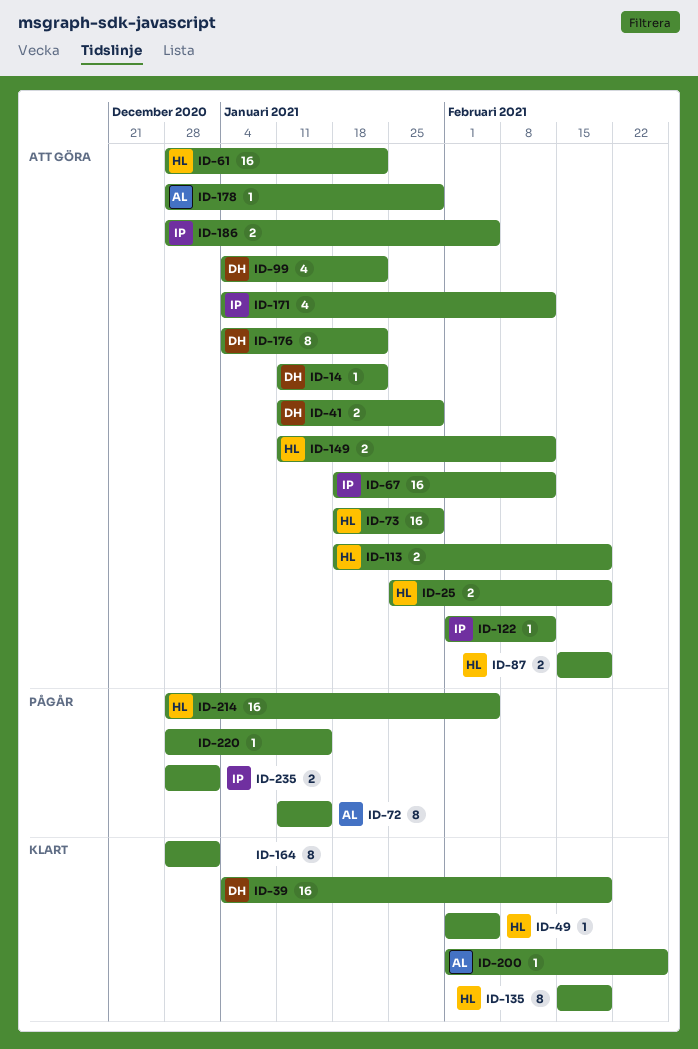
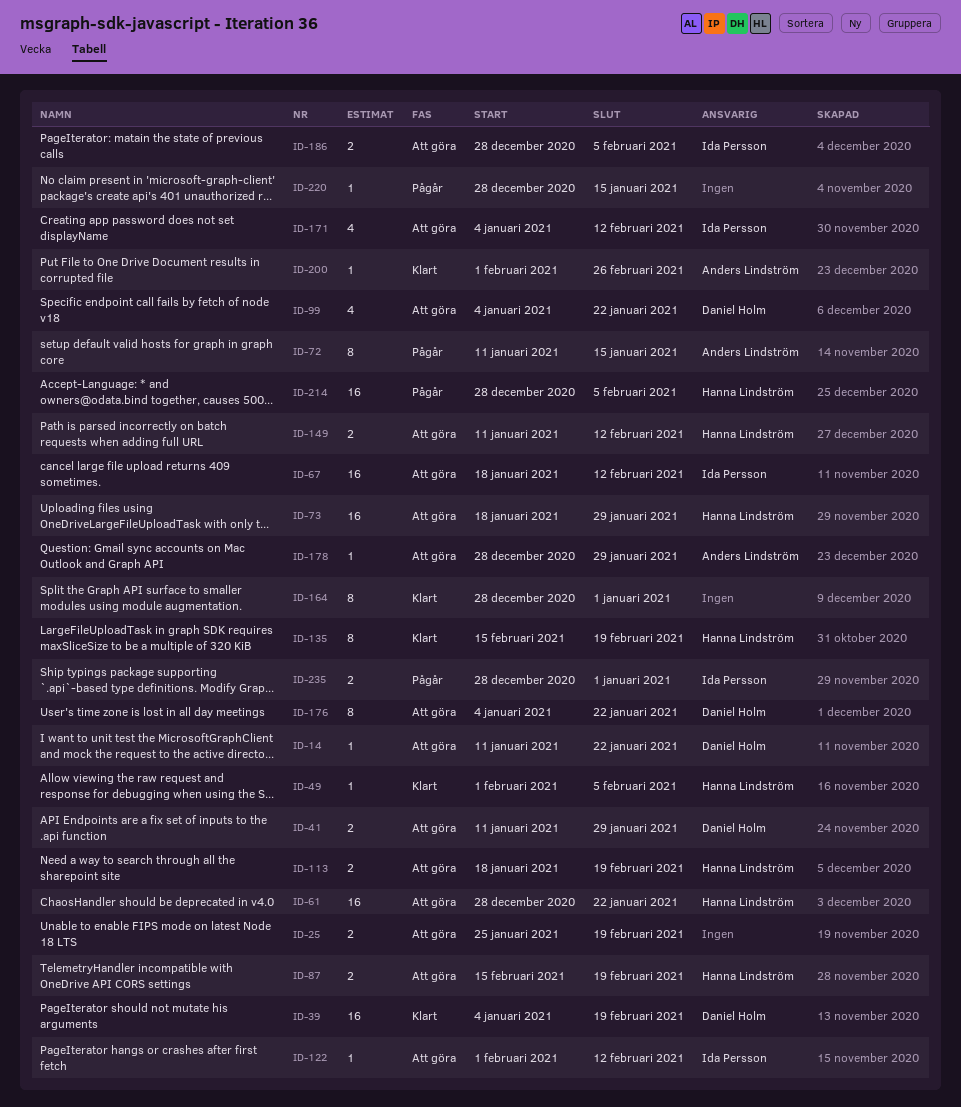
ID-25, owner: Hanna Lindström -> none

